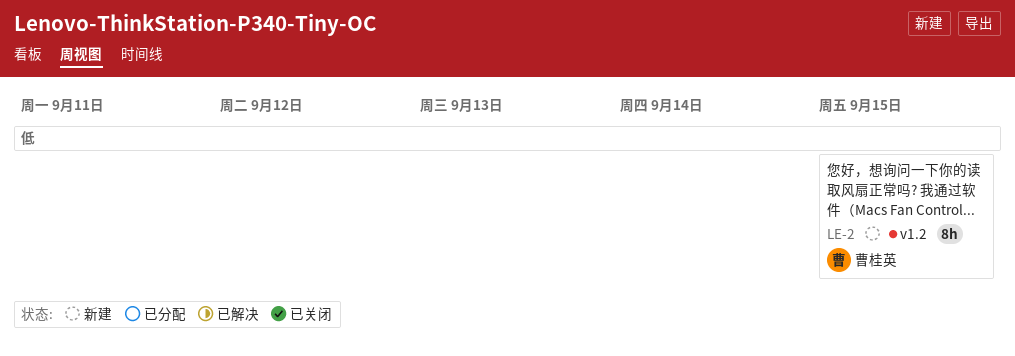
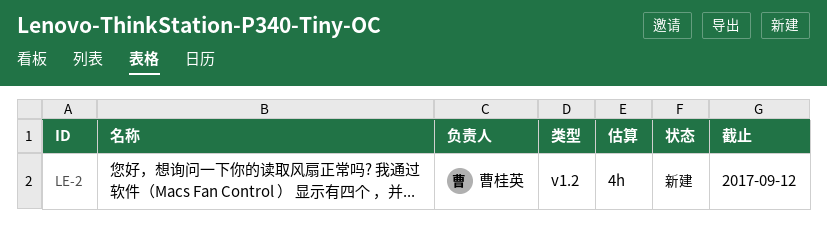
LE-2, estimate: 8h -> 4h
LE-2, due: Sep 15 -> Sep 12

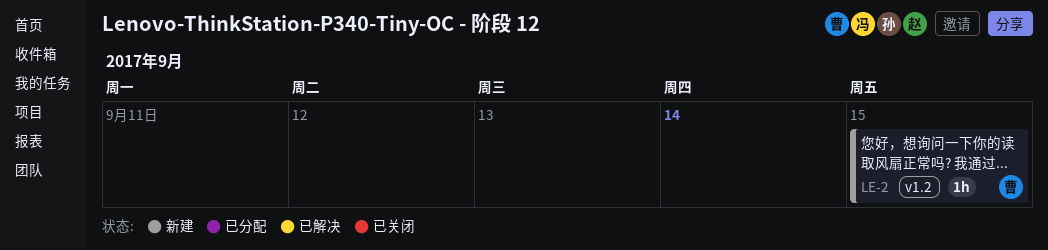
LE-2, estimate: 4h -> 1h
LE-2, due: Sep 12 -> Sep 15

